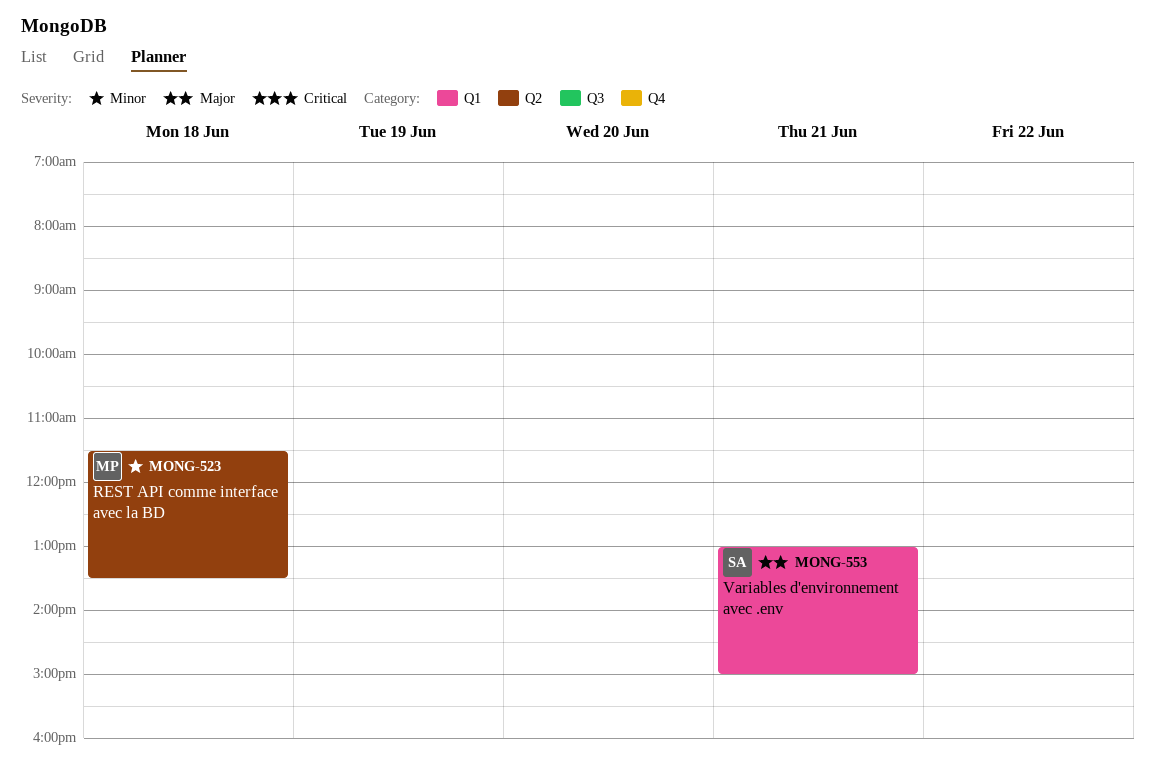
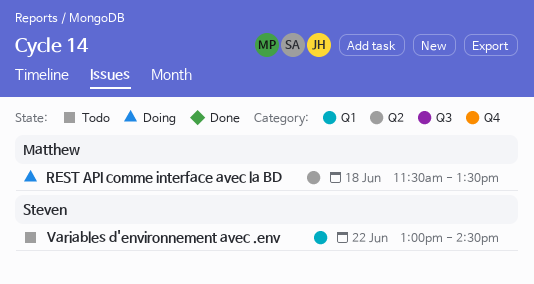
Variables d'environnement avec .env, day: Jun 21 -> Jun 22
Variables d'environnement avec .env, ends: 15:00 -> 14:30

